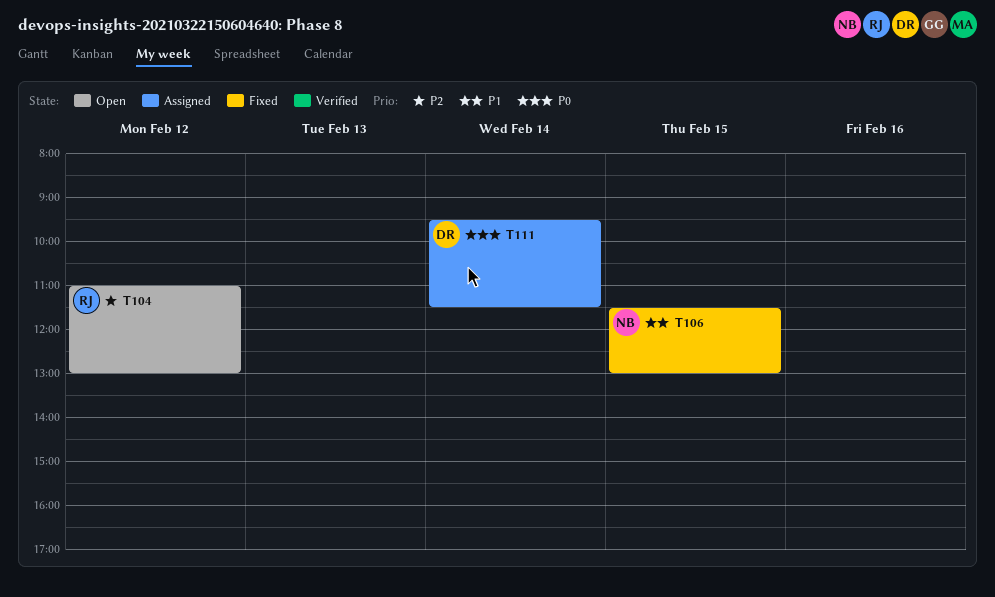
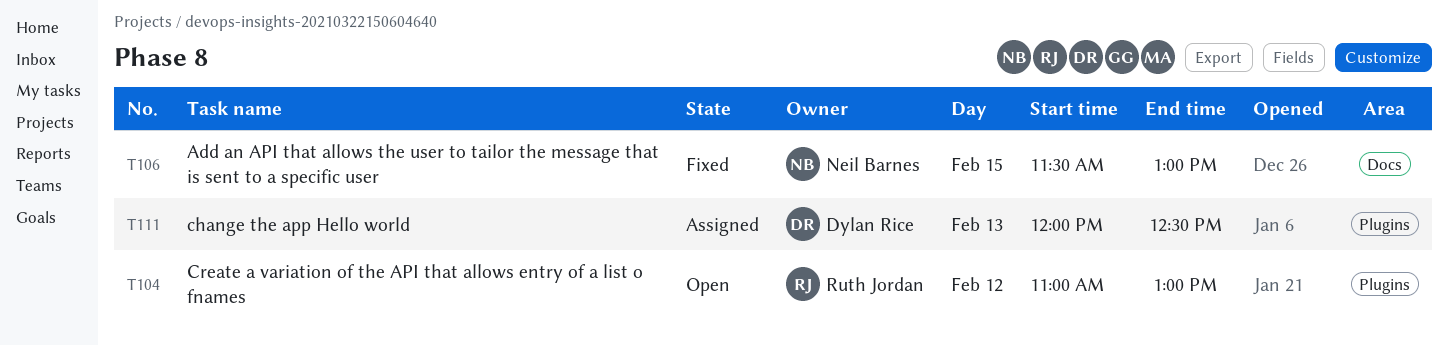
T111, day: Feb 14 -> Feb 13
T111, begins: 09:30 -> 12:00
T111, ends: 11:30 -> 12:30

